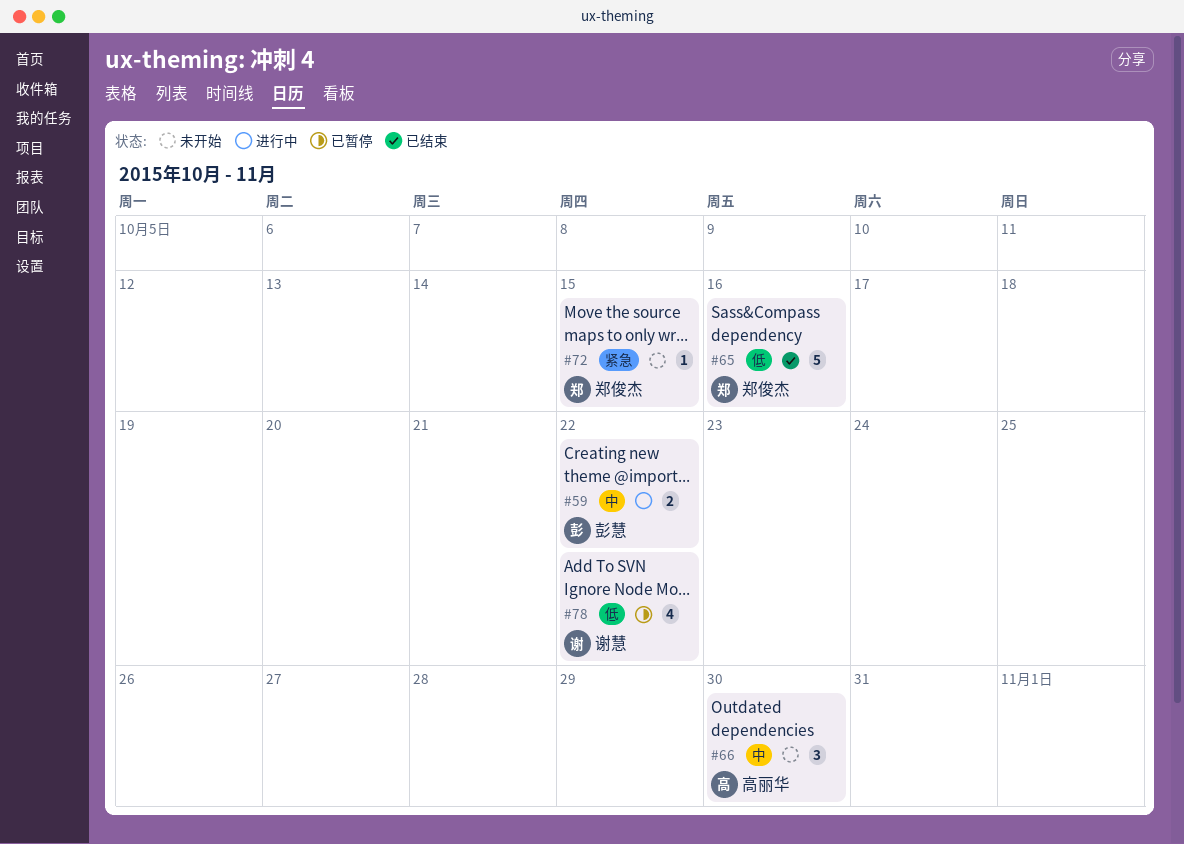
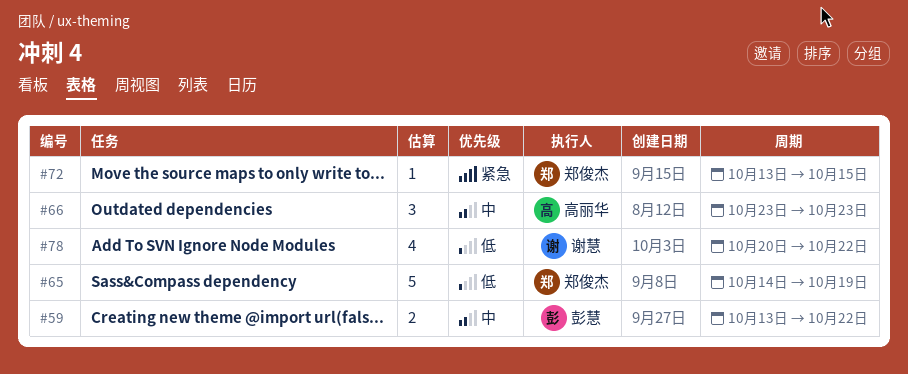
#65, due: Oct 16 -> Oct 19
#66, due: Oct 30 -> Oct 23

